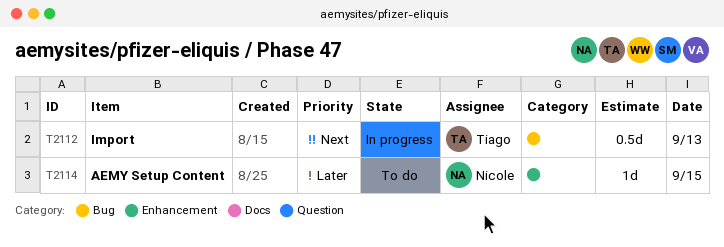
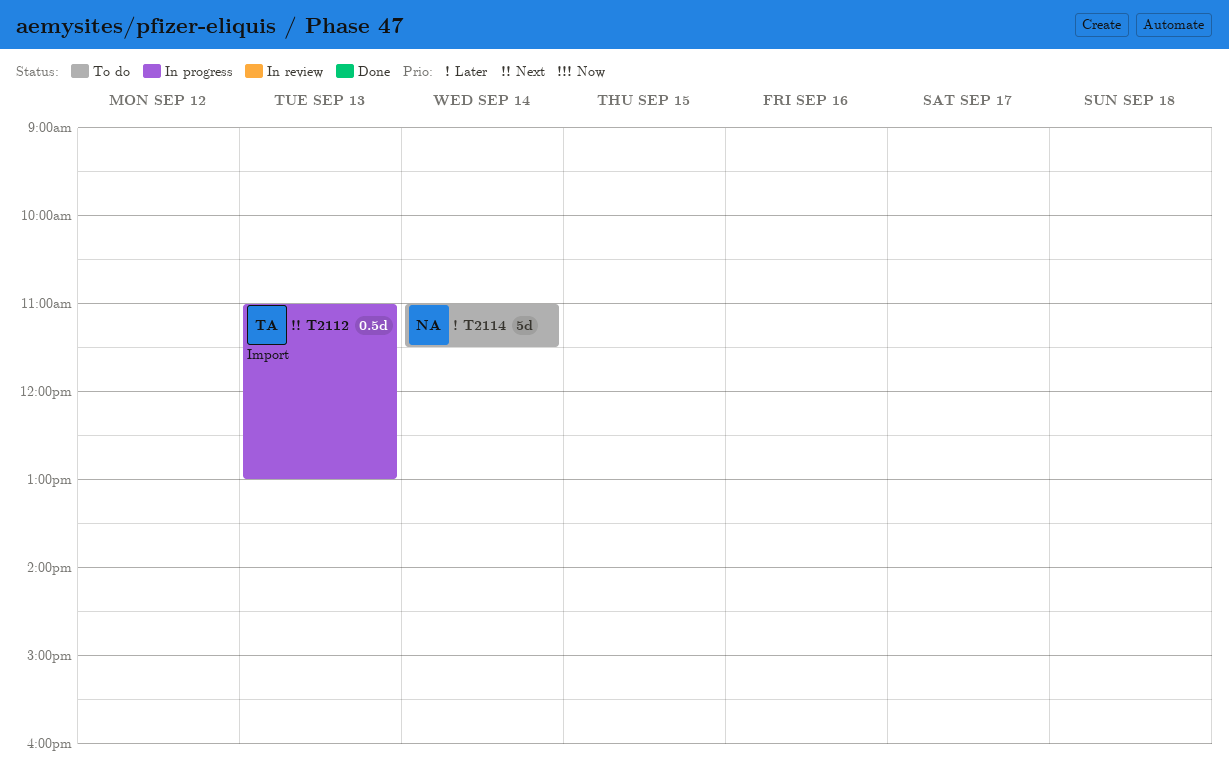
T2114, estimate: 1d -> 5d
T2114, day: Sep 15 -> Sep 14

